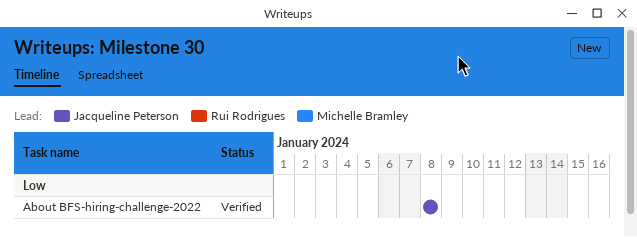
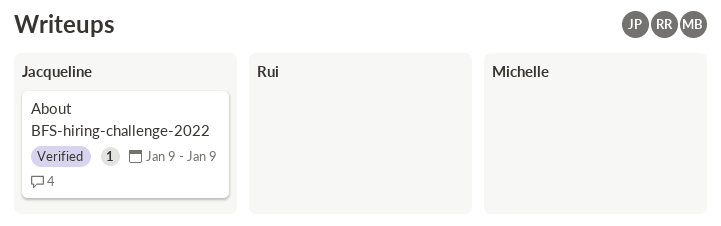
About BFS-hiring-challenge-2022, start: Jan 8 -> Jan 9
About BFS-hiring-challenge-2022, due: Jan 8 -> Jan 9

